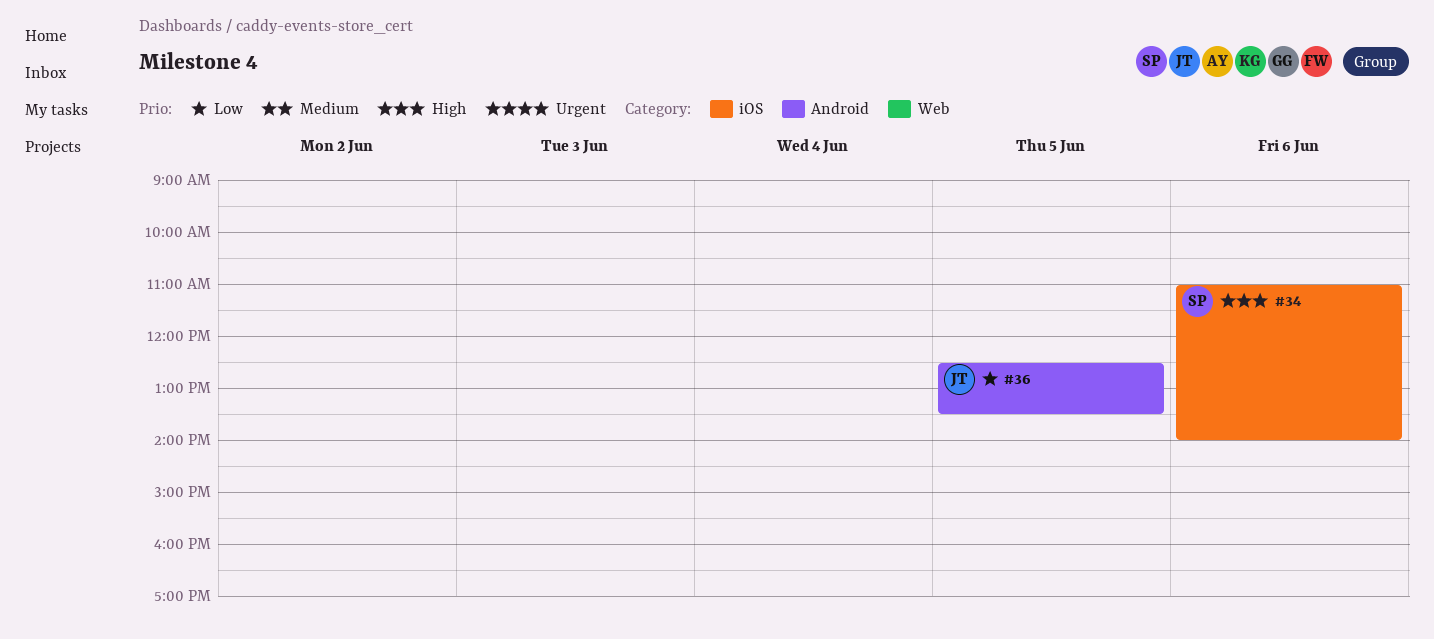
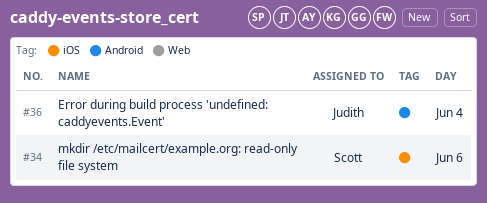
#36, day: Jun 5 -> Jun 4

